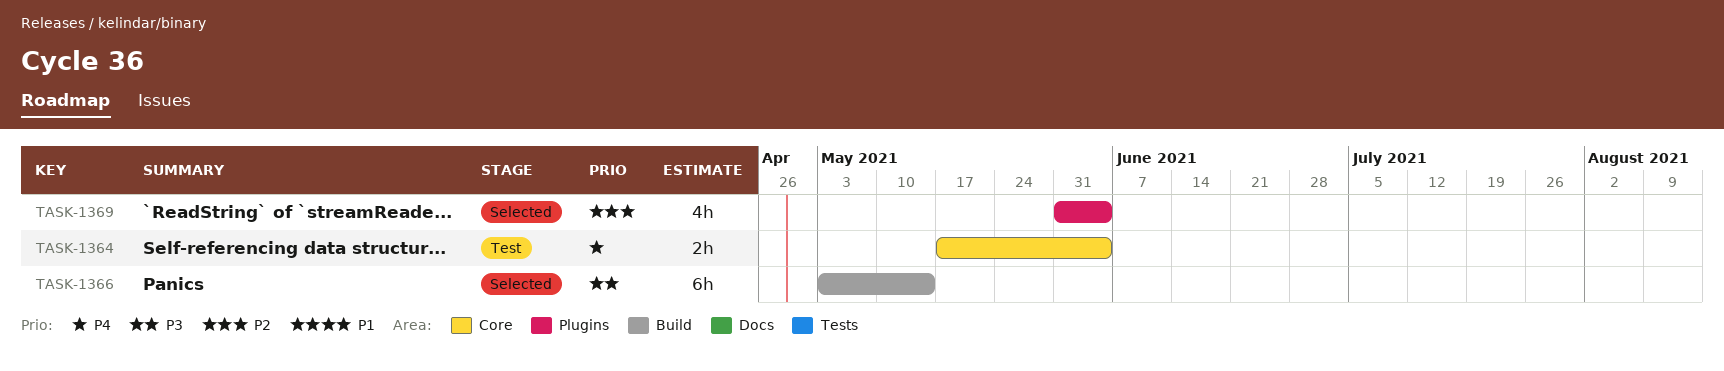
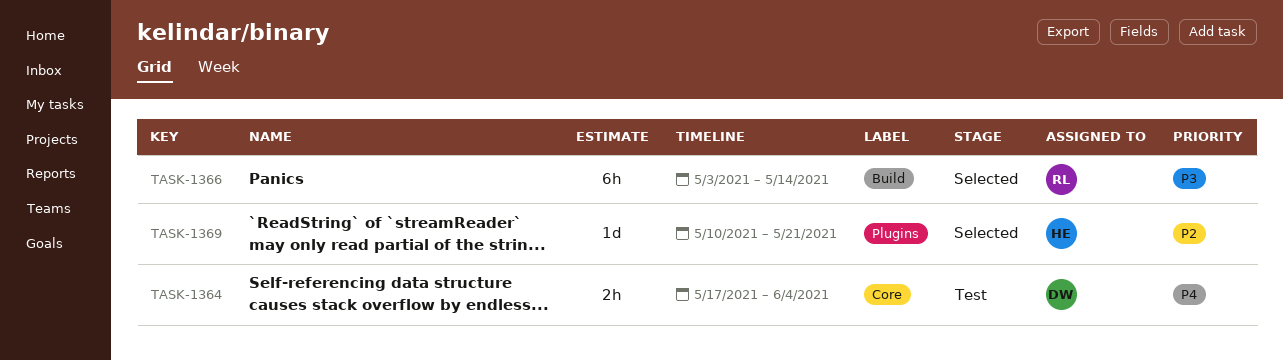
TASK-1369, estimate: 4h -> 1d
TASK-1369, start: May 31 -> May 10
TASK-1369, due: Jun 4 -> May 21

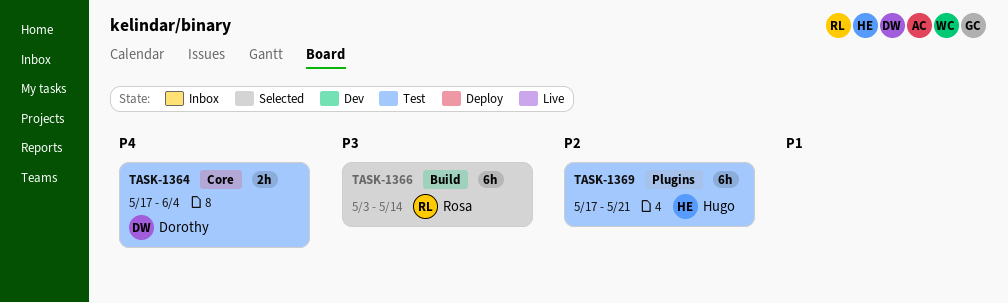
TASK-1369, status: Selected -> Test
TASK-1369, estimate: 1d -> 6h
TASK-1369, start: May 10 -> May 17

